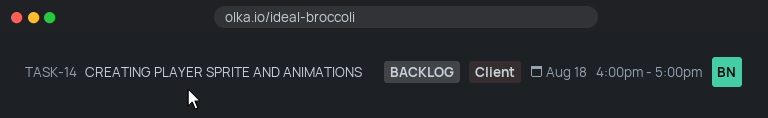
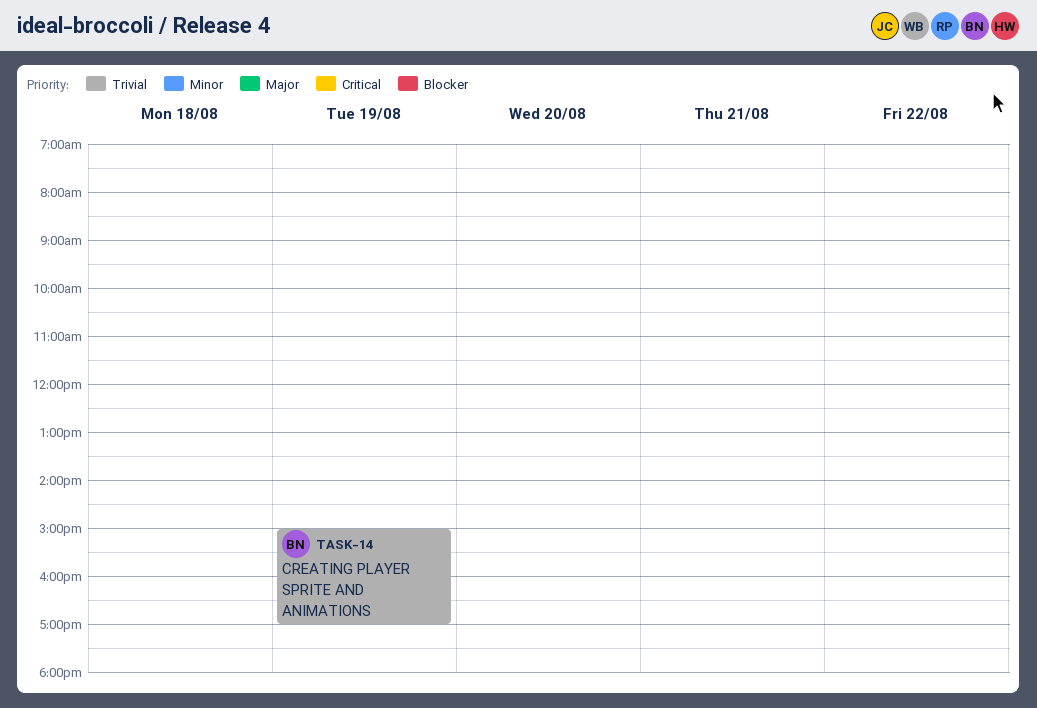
TASK-14, day: Aug 18 -> Aug 19
TASK-14, begins: 16:00 -> 15:00

